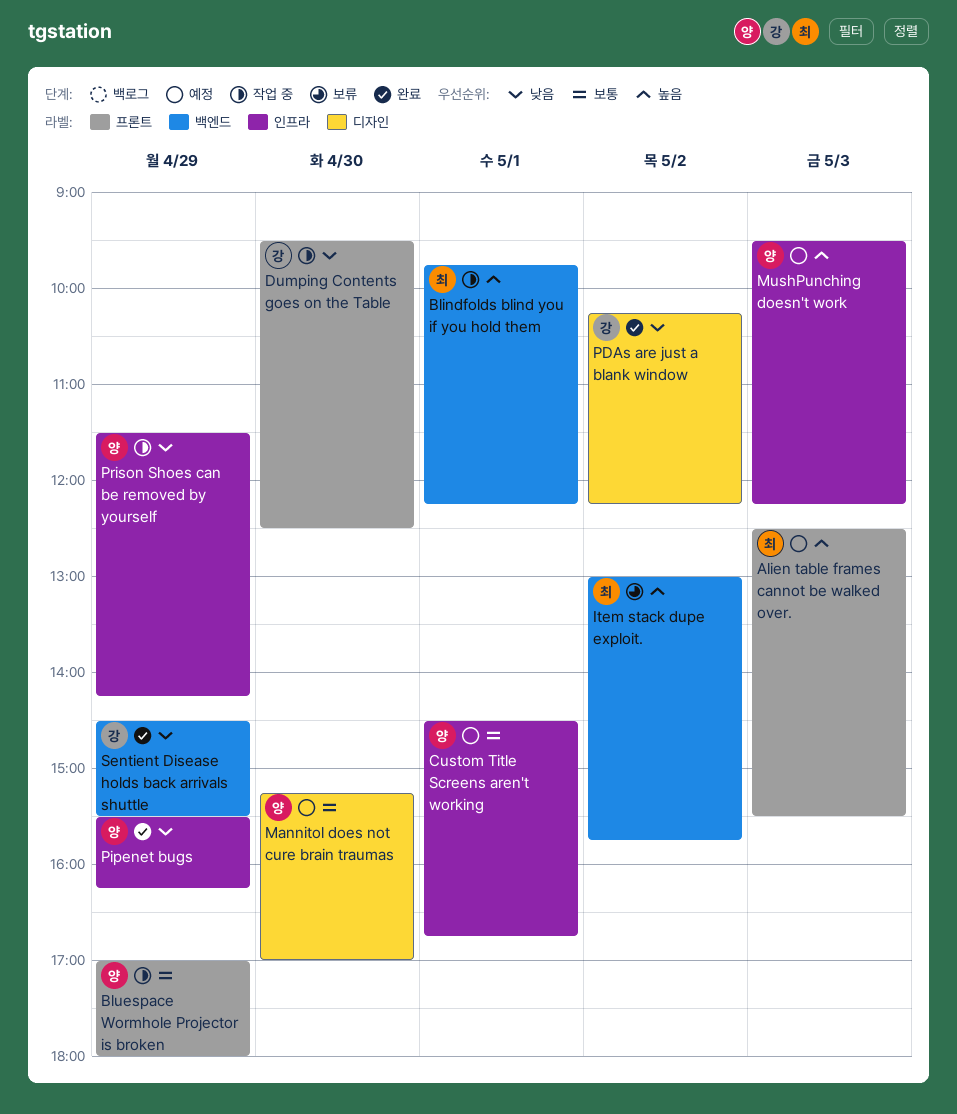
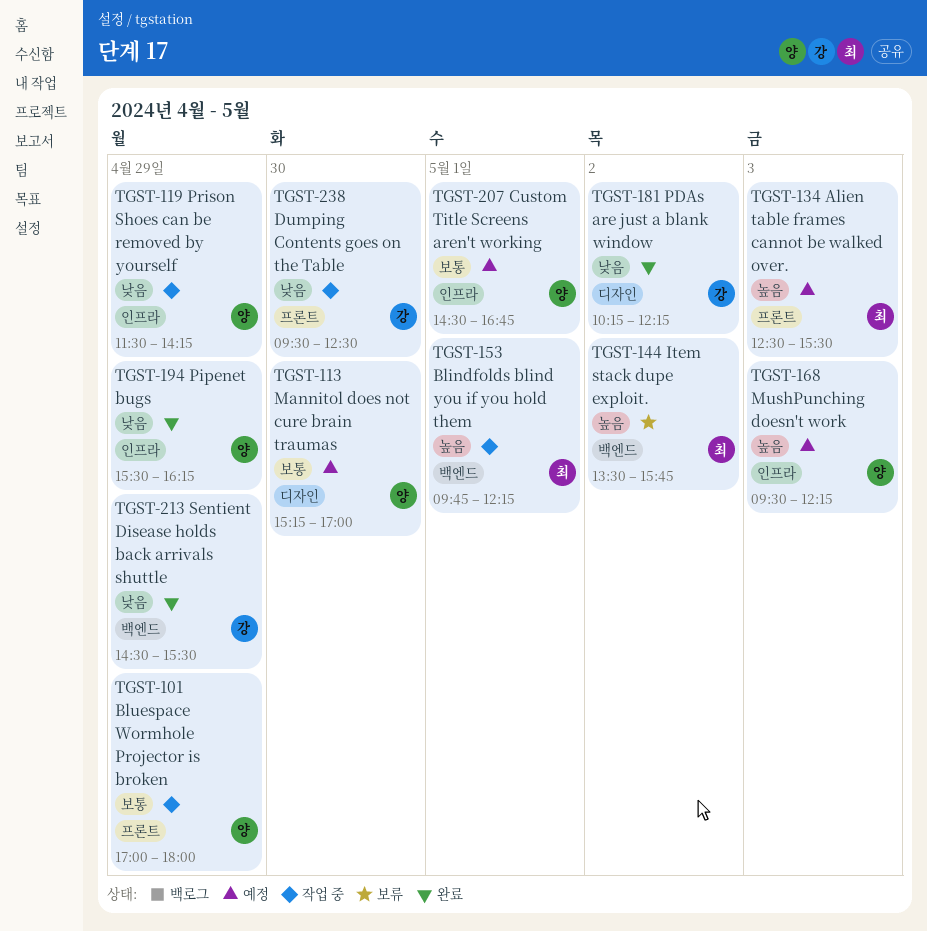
Item stack dupe exploit., begins: 13:00 -> 13:30

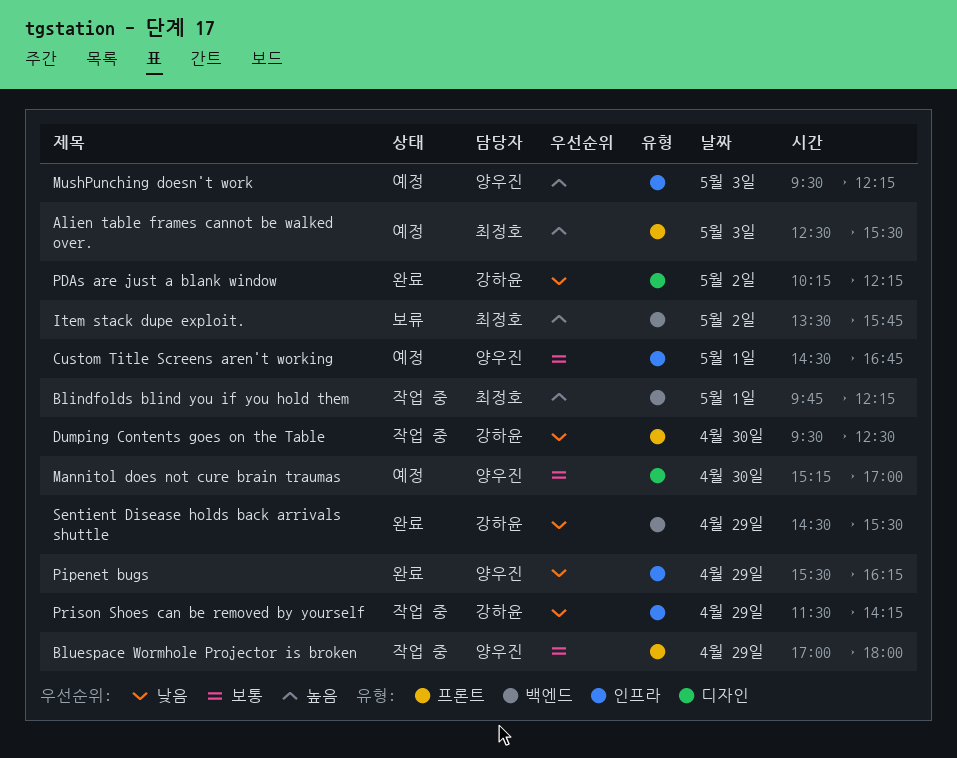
Prison Shoes can be removed by yourself, owner: 양우진 -> 강하윤

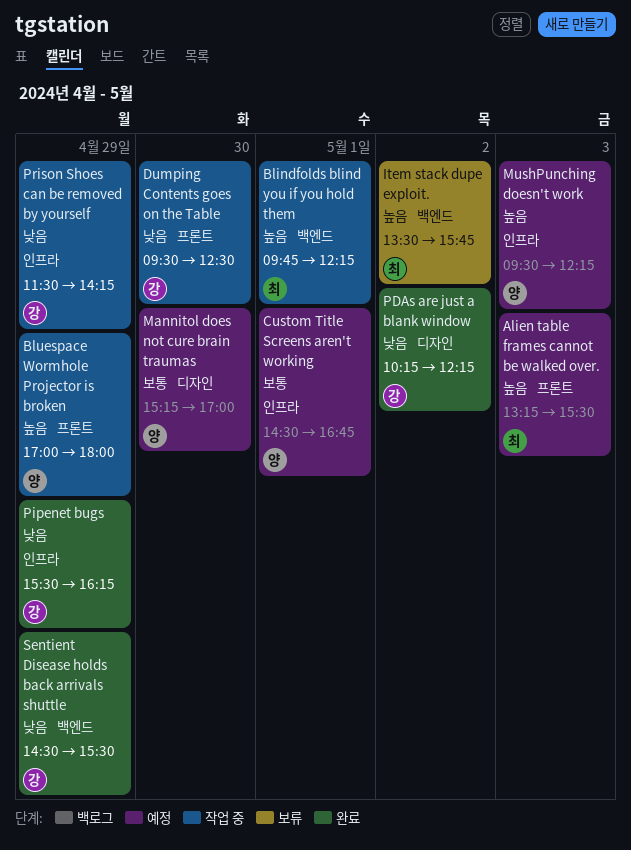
Alien table frames cannot be walked over., begins: 12:30 -> 13:15
Bluespace Wormhole Projector is broken, priority: 보통 -> 높음
Pipenet bugs, owner: 양우진 -> 강하윤

